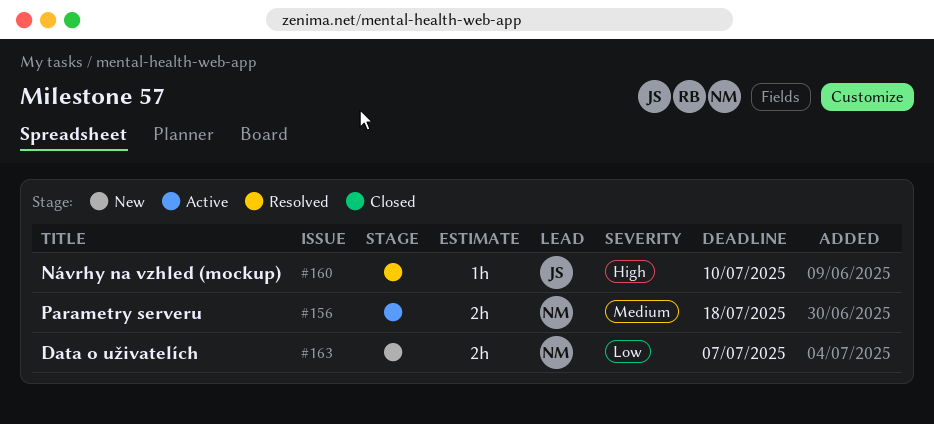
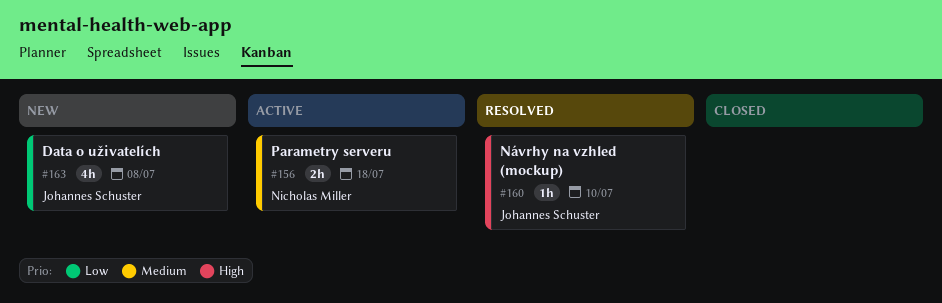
#163, owner: Nicholas Miller -> Johannes Schuster
#163, estimate: 2h -> 4h
#163, due: Jul 7 -> Jul 8

